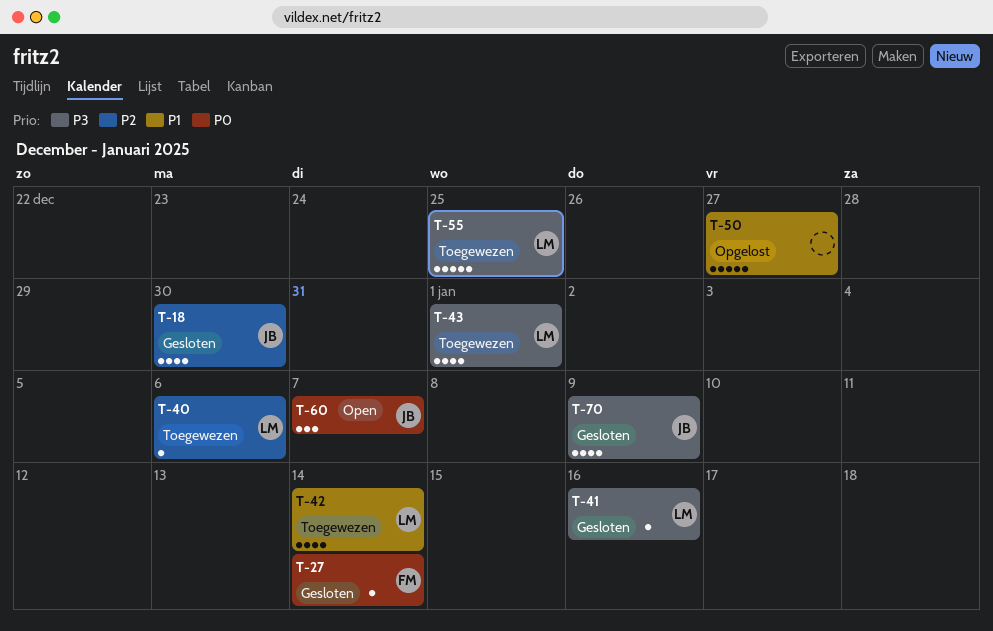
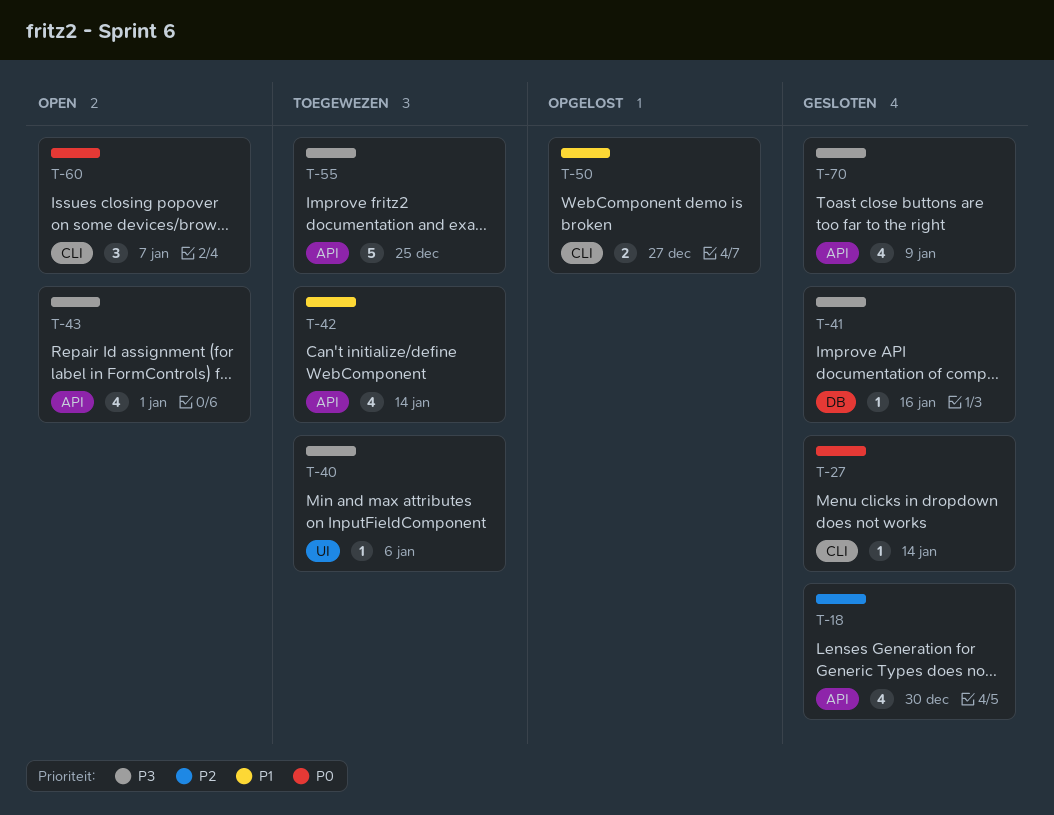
T-40, priority: P2 -> P3
T-43, status: Toegewezen -> Open
T-50, estimate: 5 -> 2

